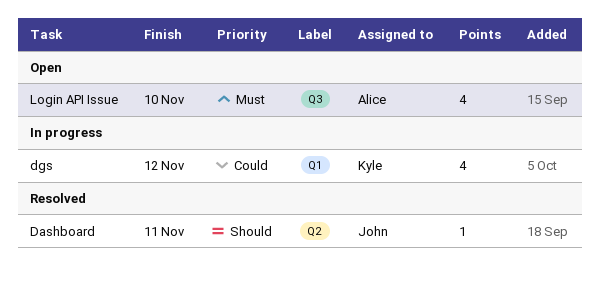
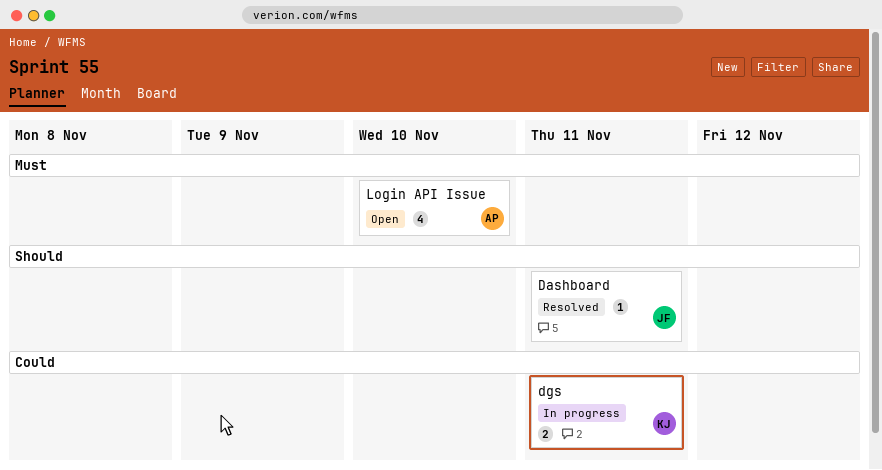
dgs, estimate: 4 -> 2
dgs, due: Nov 12 -> Nov 11

